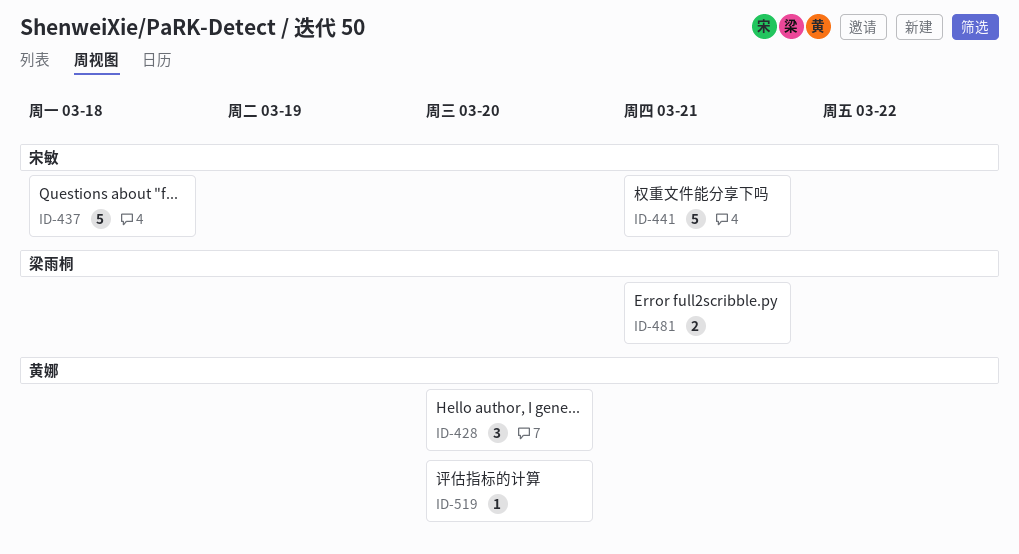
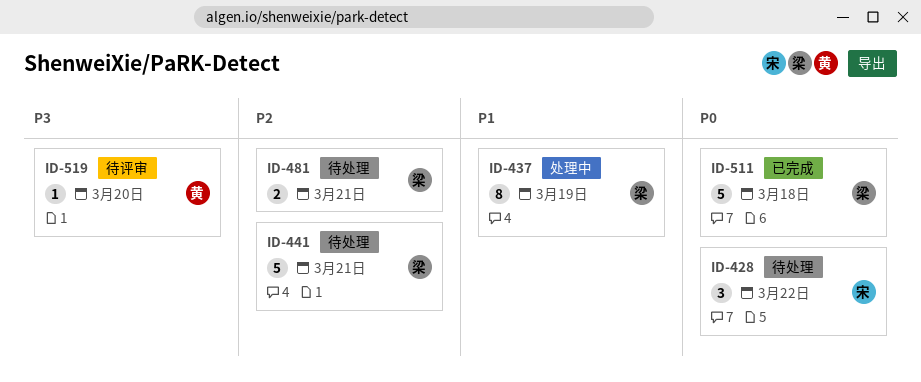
ID-428, owner: 黄娜 -> 宋敏
ID-428, due: Mar 20 -> Mar 22
ID-437, owner: 宋敏 -> 梁雨桐
ID-437, estimate: 5 -> 8
ID-437, due: Mar 18 -> Mar 19
ID-441, owner: 宋敏 -> 梁雨桐
ID-511: none -> present

